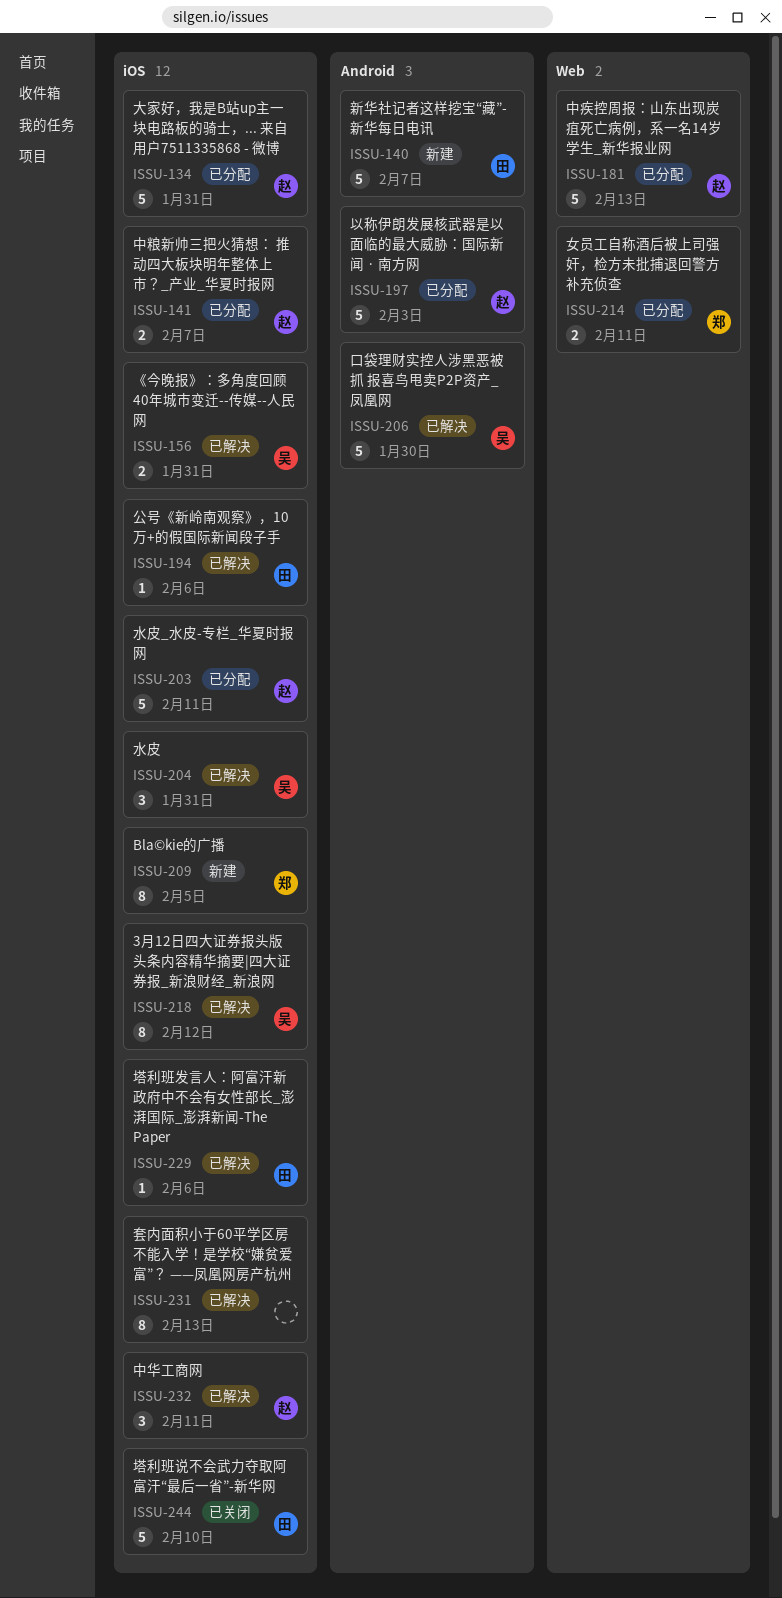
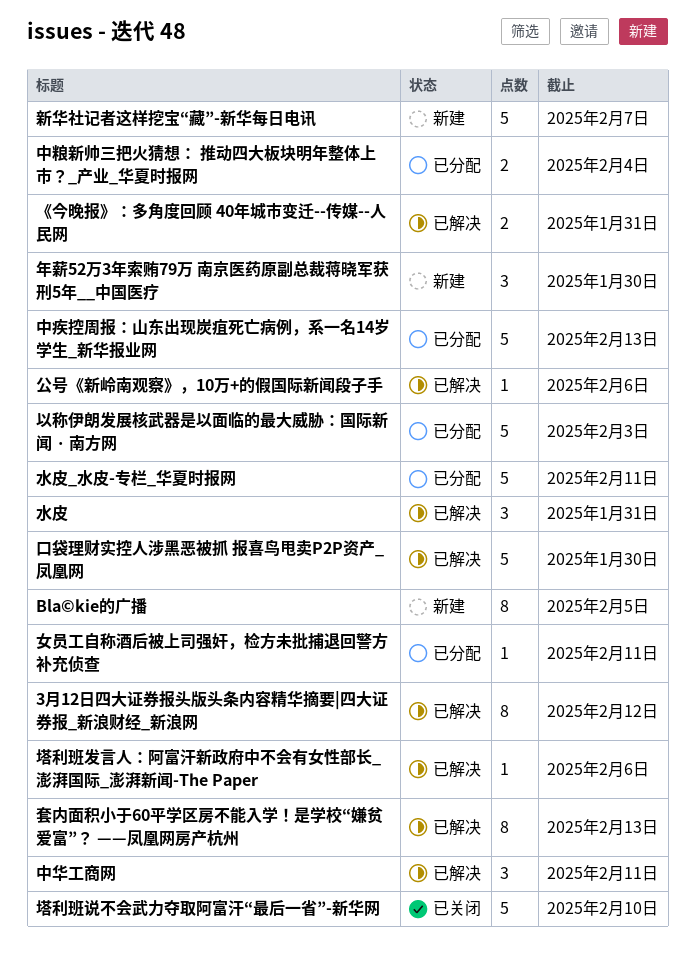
中粮新帅三把火猜想： 推动四大板块明年整体上市？_产业_华夏时报网, due: Feb 7 -> Feb 4
大家好，我是B站up主一块电路板的骑士，... 来自用户7511335868 - 微博: present -> none
女员工自称酒后被上司强奸，检方未批捕退回警方补充侦查, estimate: 2 -> 1
年薪52万3年索贿79万 南京医药原副总裁蒋晓军获刑5年__中国医疗: none -> present

